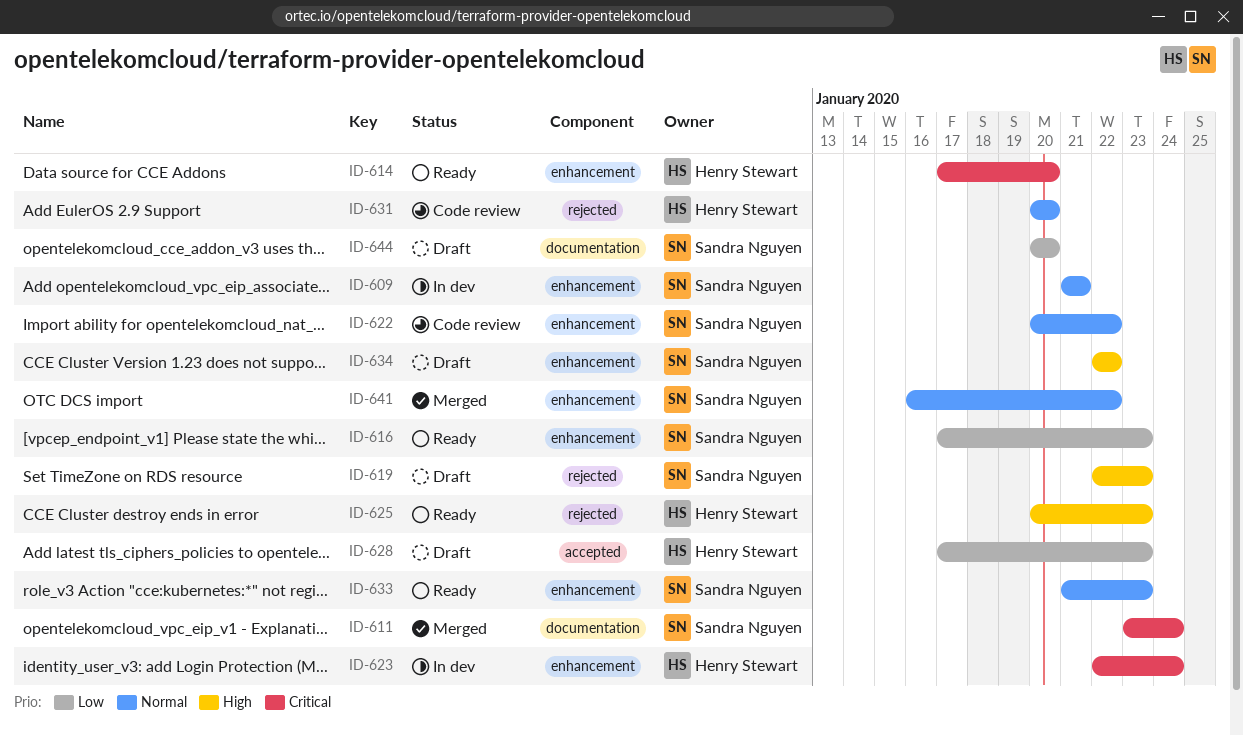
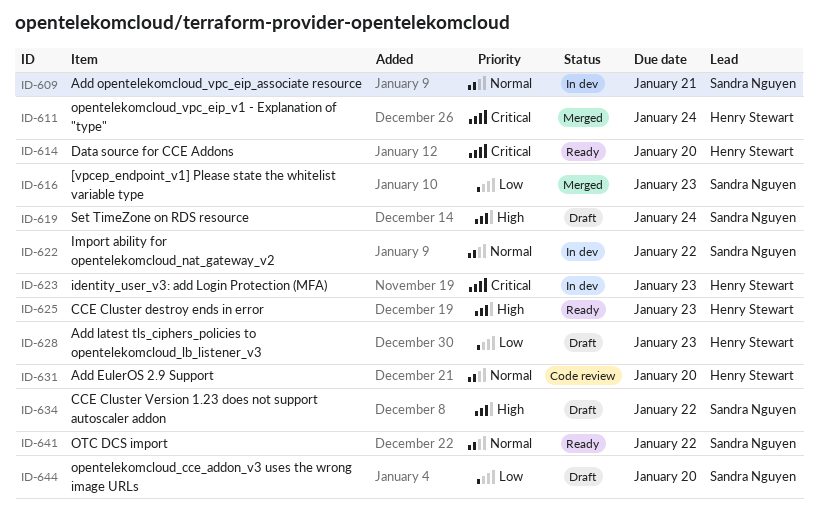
ID-611, owner: Sandra Nguyen -> Henry Stewart
ID-616, status: Ready -> Merged
ID-619, due: Jan 23 -> Jan 24
ID-622, status: Code review -> In dev
ID-623, due: Jan 24 -> Jan 23
ID-633: present -> none
ID-641, status: Merged -> Ready

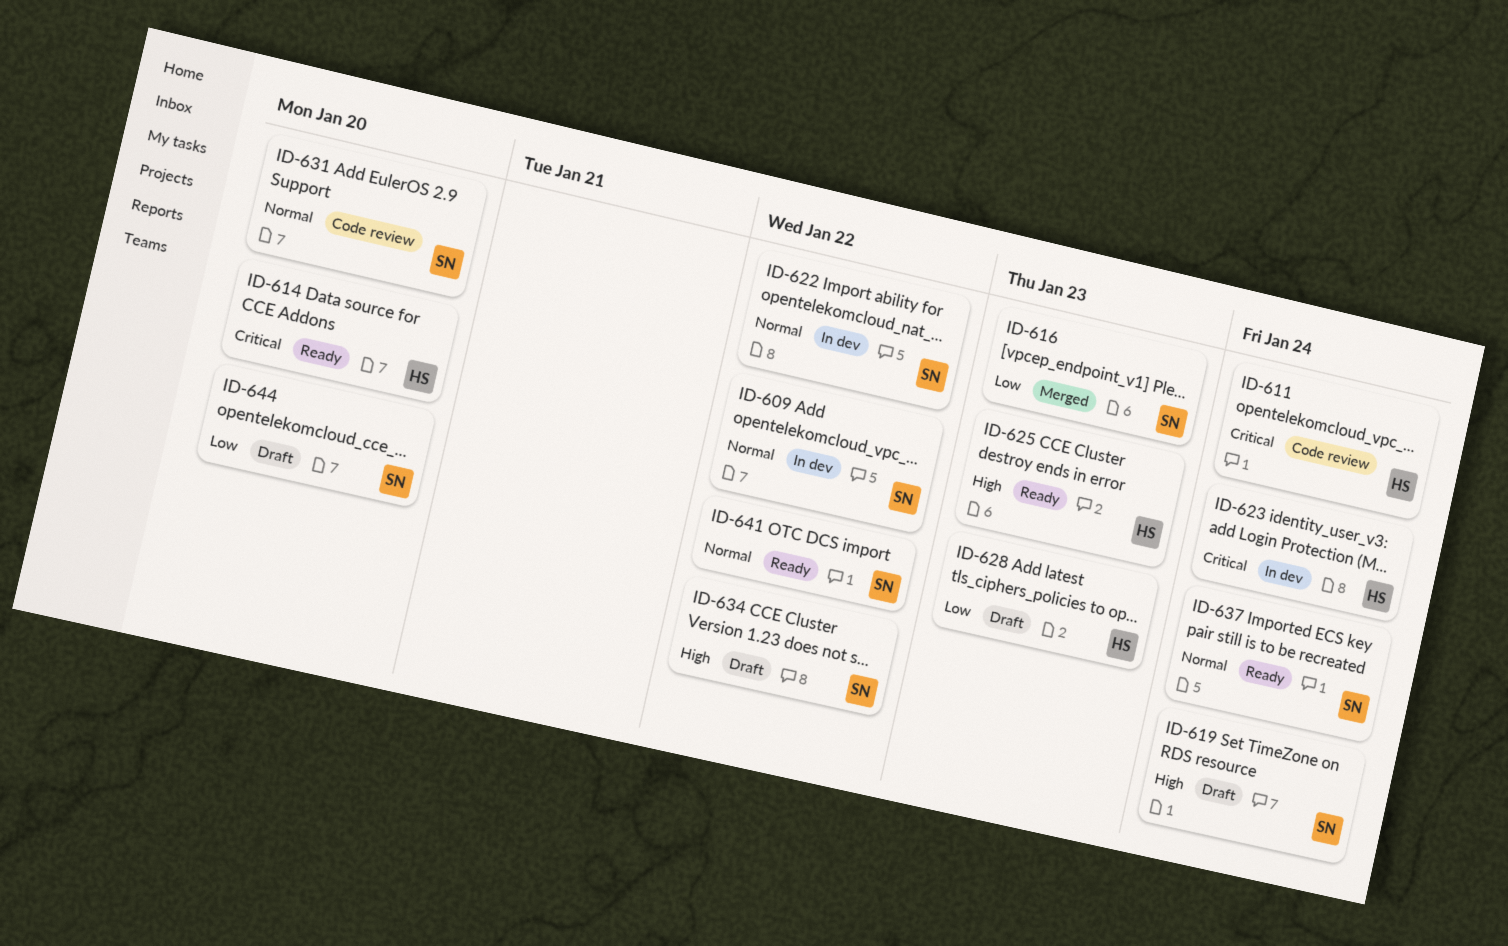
ID-609, due: Jan 21 -> Jan 22
ID-611, status: Merged -> Code review
ID-623, due: Jan 23 -> Jan 24
ID-631, owner: Henry Stewart -> Sandra Nguyen
ID-637: none -> present

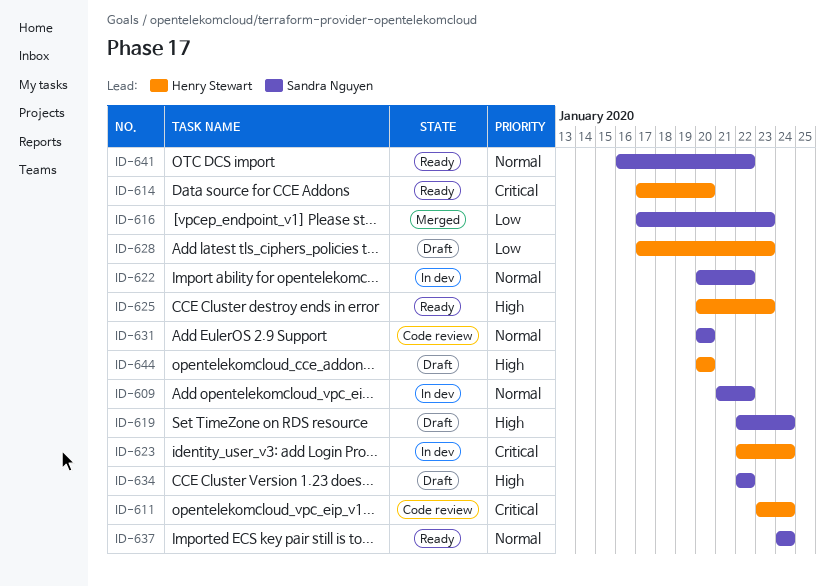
ID-644, owner: Sandra Nguyen -> Henry Stewart
ID-644, priority: Low -> High

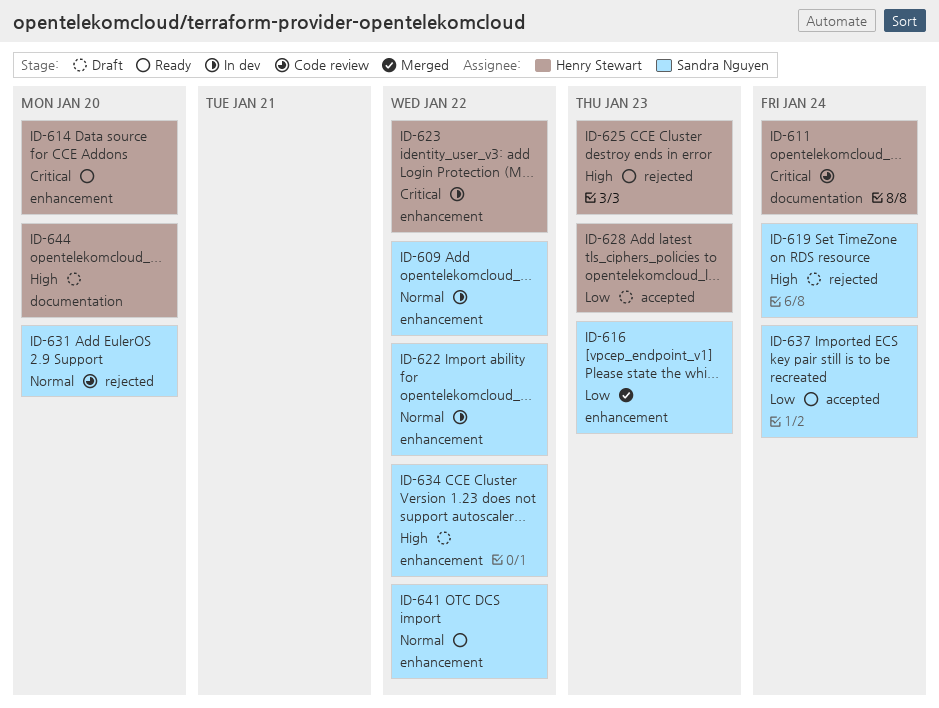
ID-623, due: Jan 24 -> Jan 22
ID-637, priority: Normal -> Low

